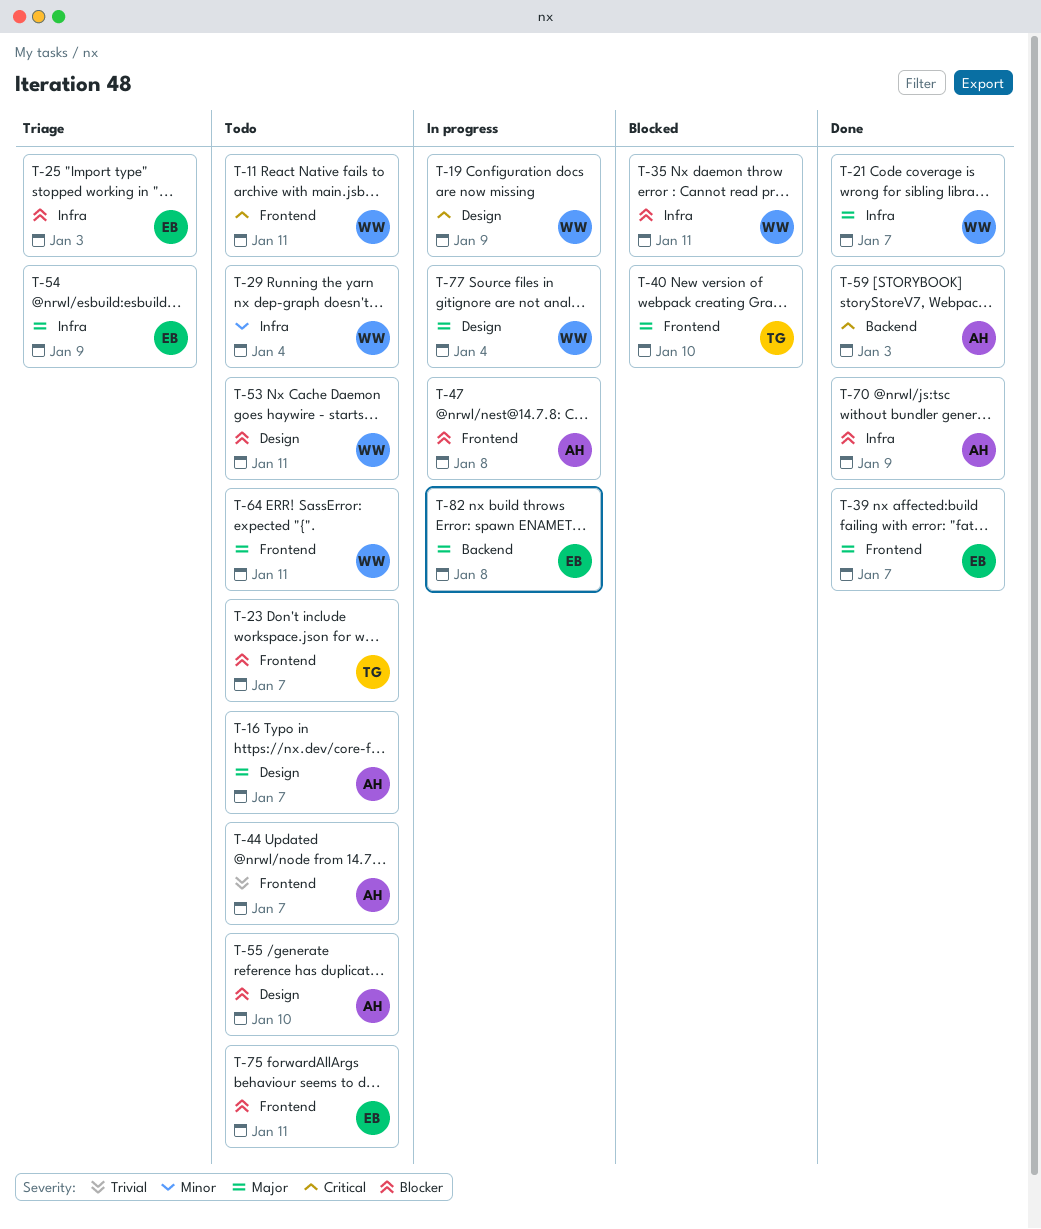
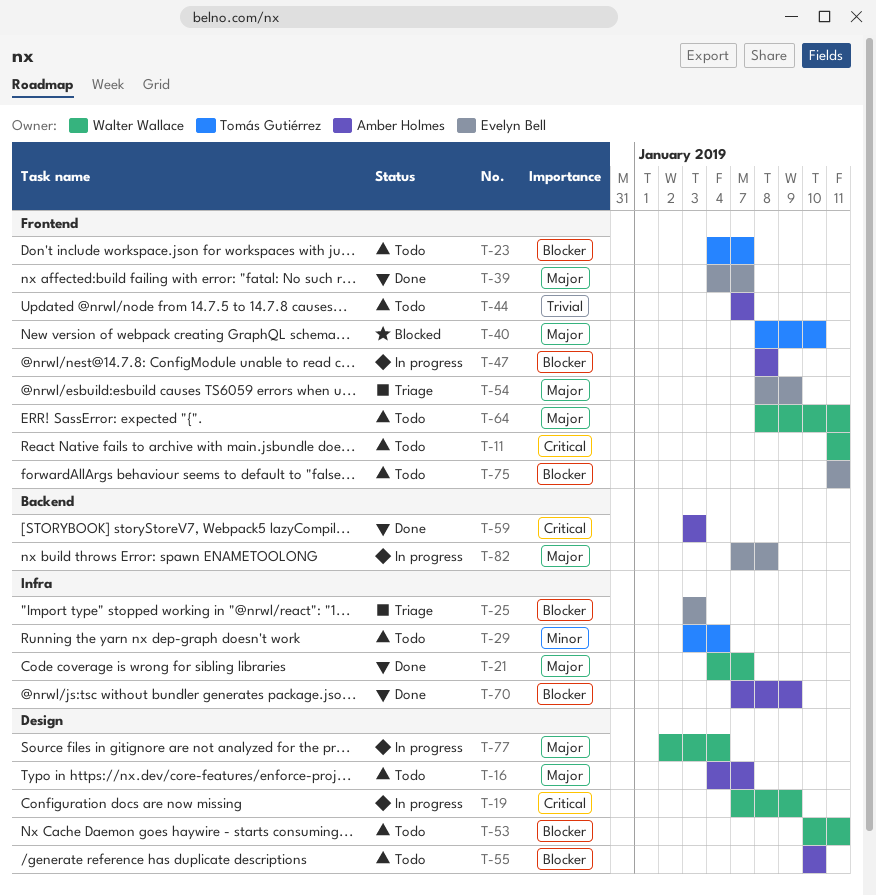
T-29, owner: Walter Wallace -> Tomás Gutiérrez
T-35: present -> none
T-54, label: Infra -> Frontend

